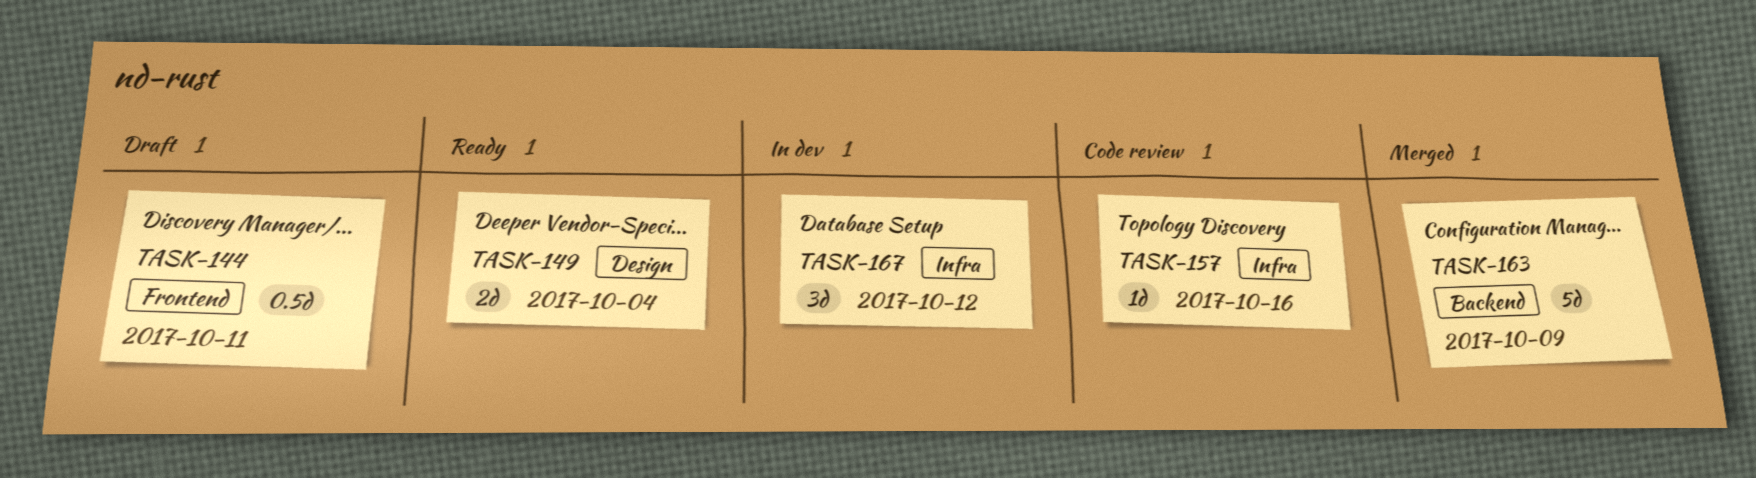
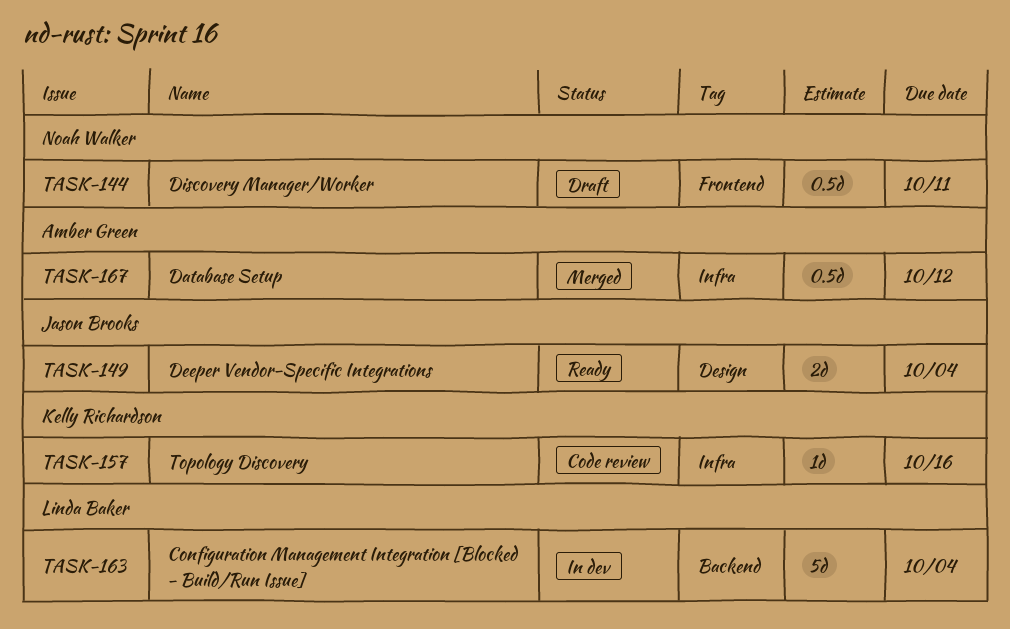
TASK-163, status: Merged -> In dev
TASK-163, due: Oct 9 -> Oct 4
TASK-167, status: In dev -> Merged
TASK-167, estimate: 3d -> 0.5d

